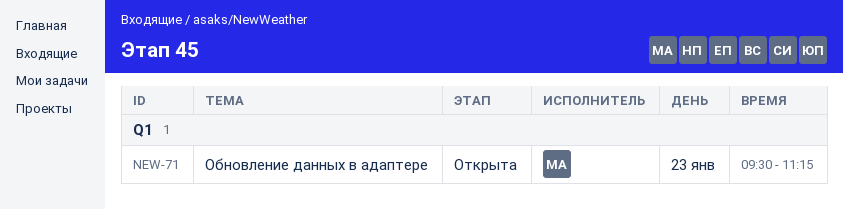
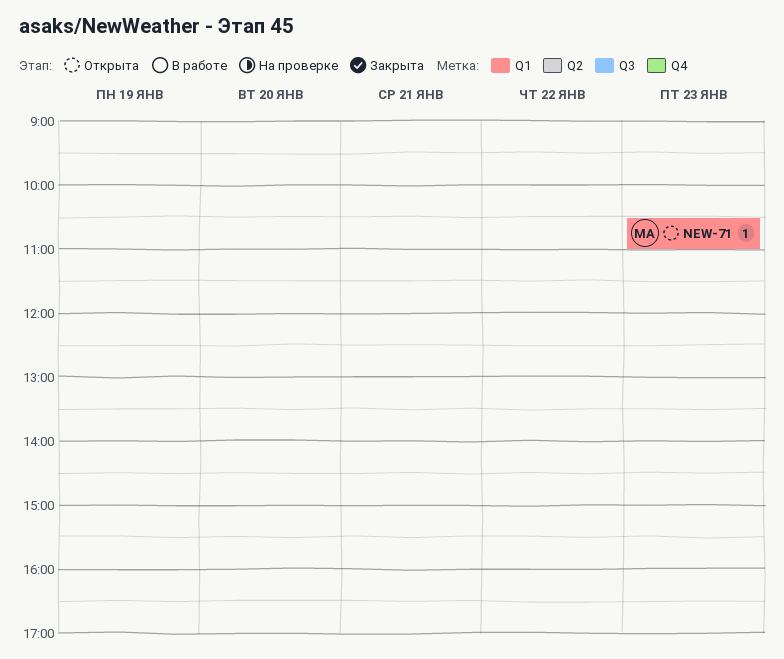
NEW-71, begins: 09:30 -> 10:30
NEW-71, ends: 11:15 -> 11:00

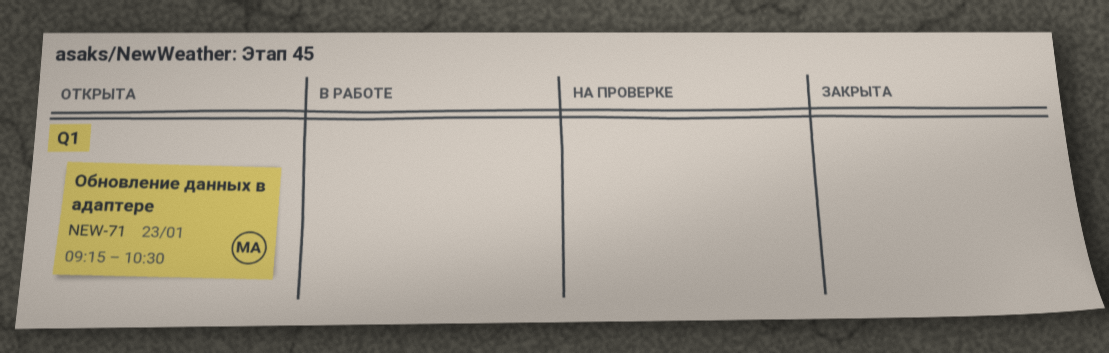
NEW-71, begins: 10:30 -> 09:15
NEW-71, ends: 11:00 -> 10:30

